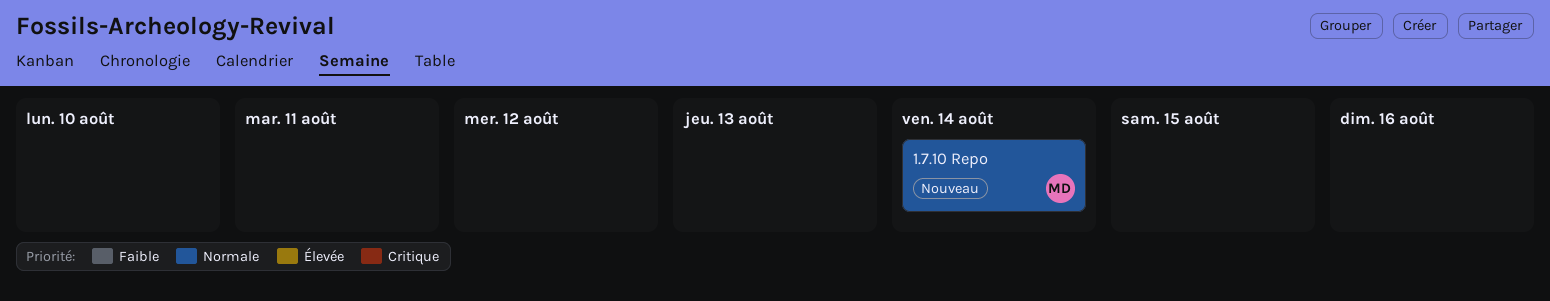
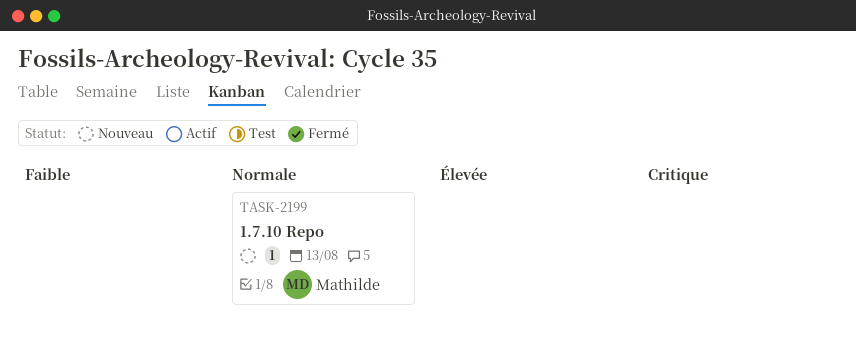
1.7.10 Repo, due: Aug 14 -> Aug 13

